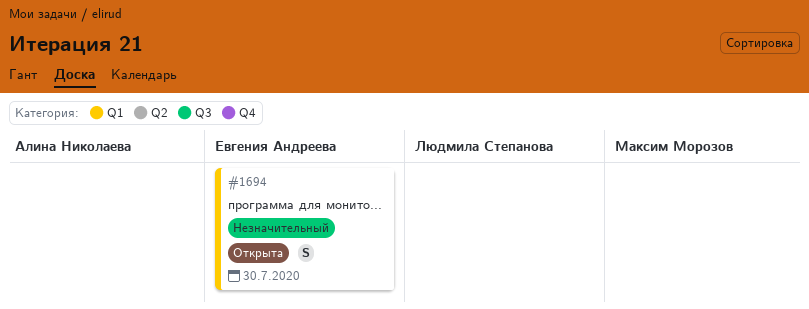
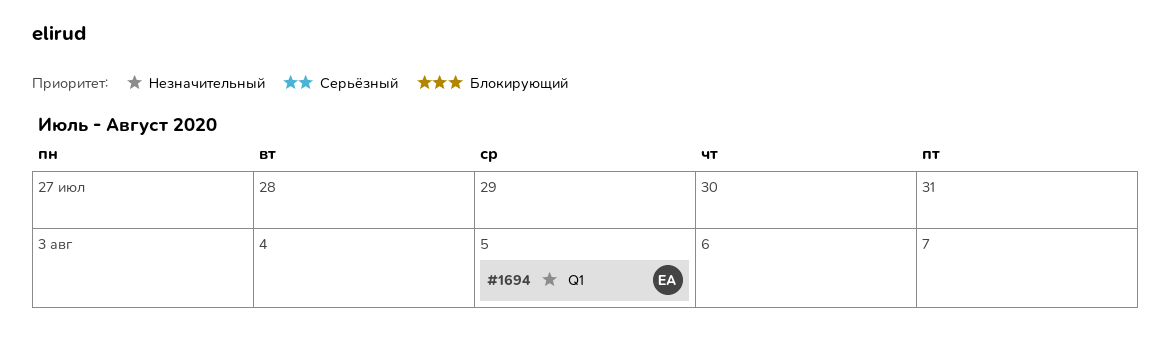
#1694, due: Jul 30 -> Aug 5

